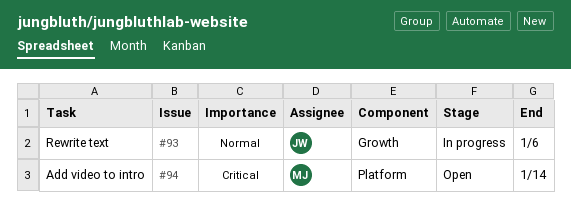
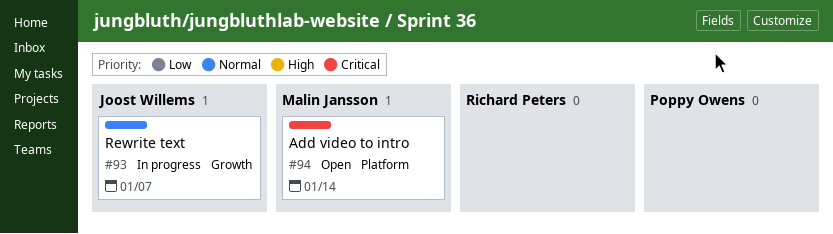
#93, due: Jan 6 -> Jan 7

